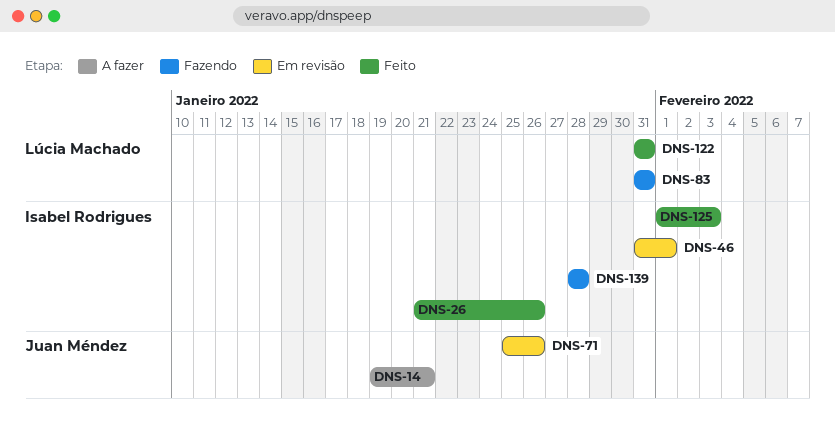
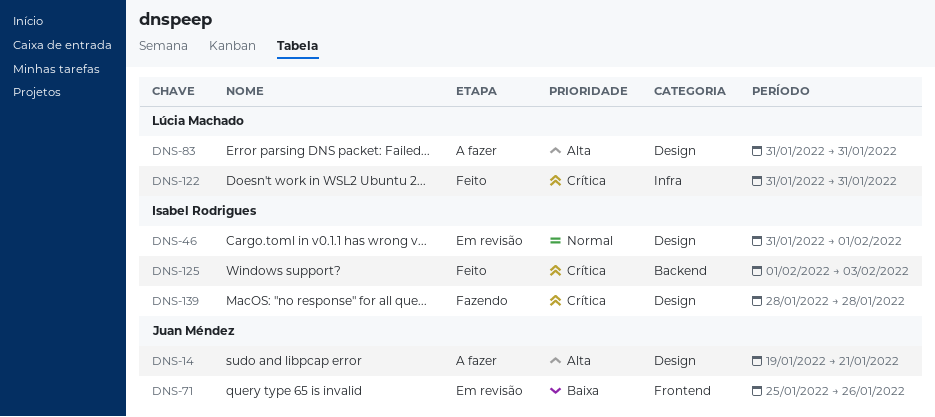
DNS-26: present -> none
DNS-83, status: Fazendo -> A fazer

